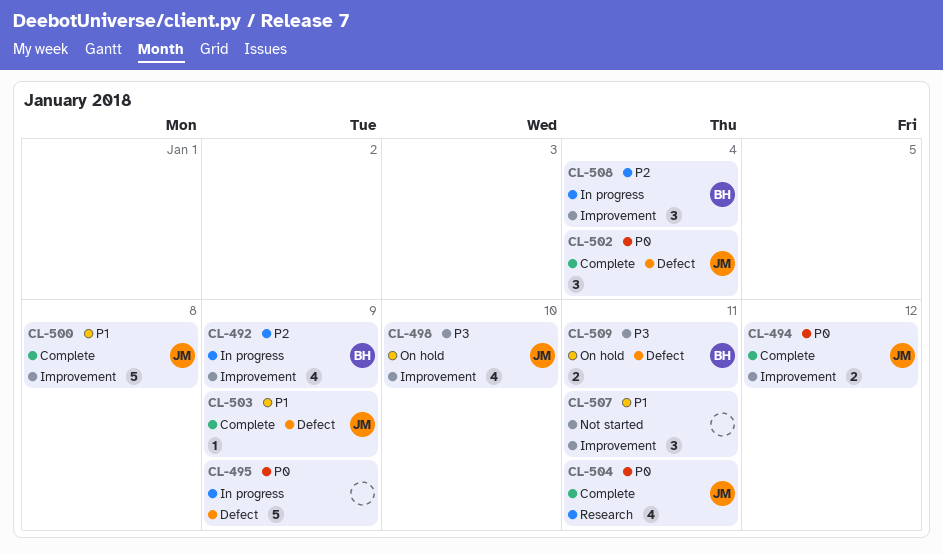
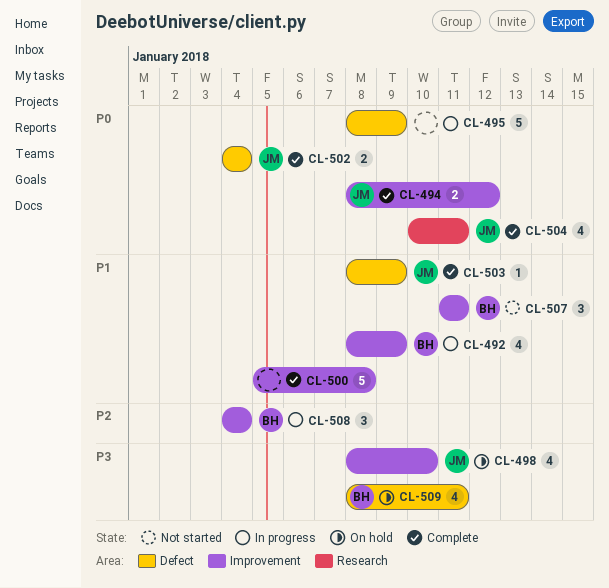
CL-492, priority: P2 -> P1
CL-500, owner: JM -> none
CL-502, estimate: 3 -> 2
CL-507, owner: none -> BH
CL-509, estimate: 2 -> 4

